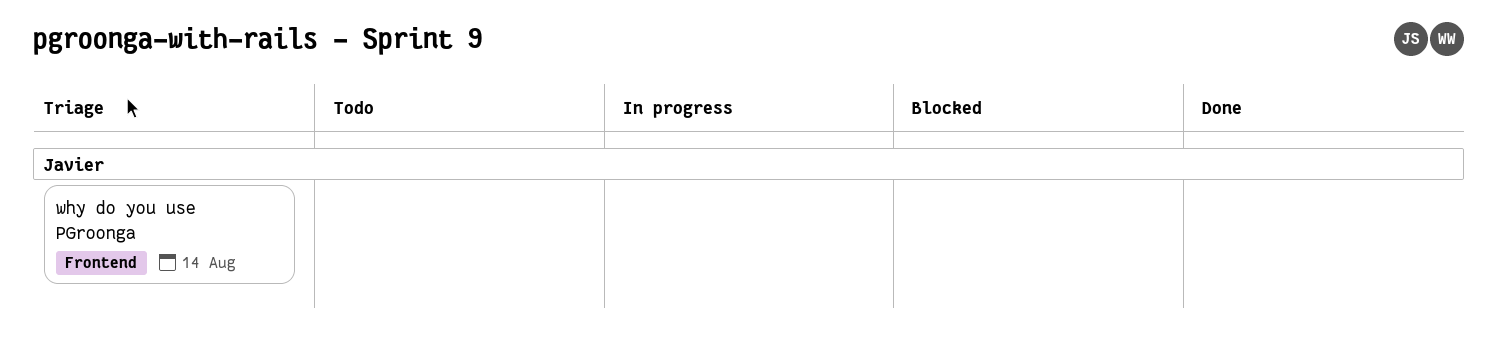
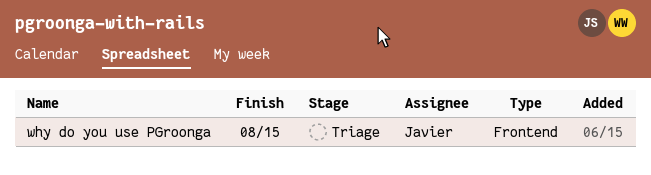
why do you use PGroonga, due: Aug 14 -> Aug 15

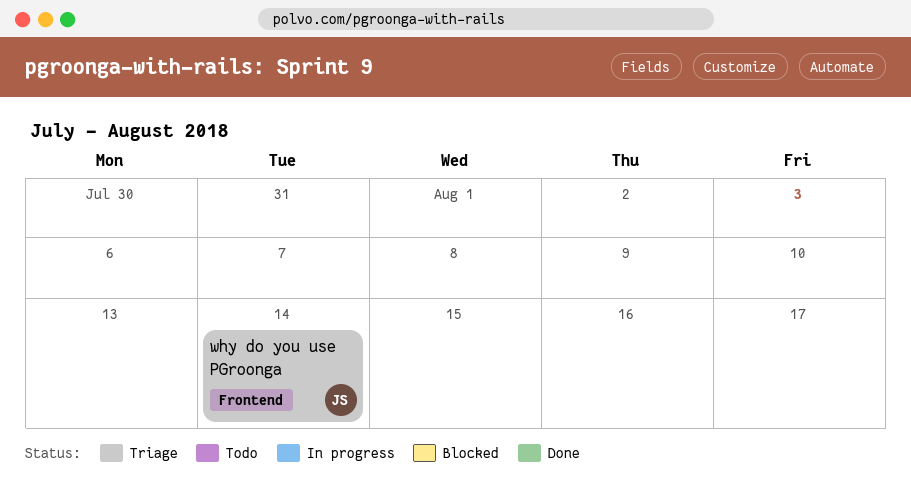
why do you use PGroonga, due: Aug 15 -> Aug 14

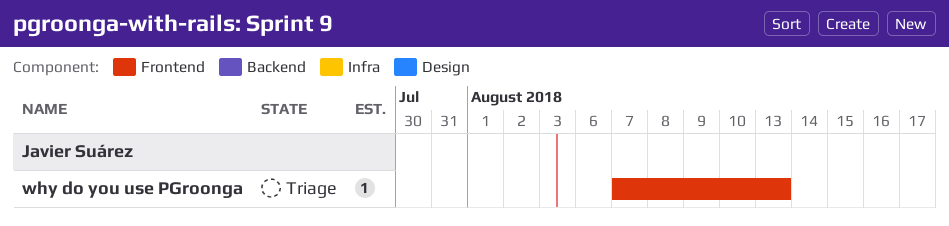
why do you use PGroonga, due: Aug 14 -> Aug 13

